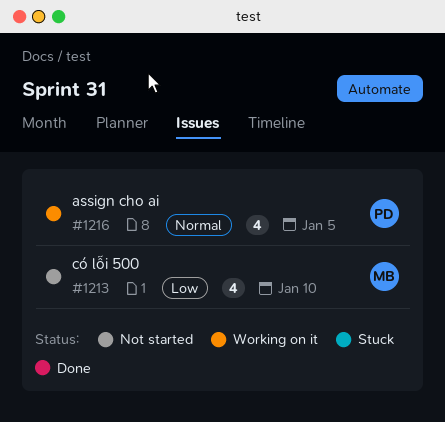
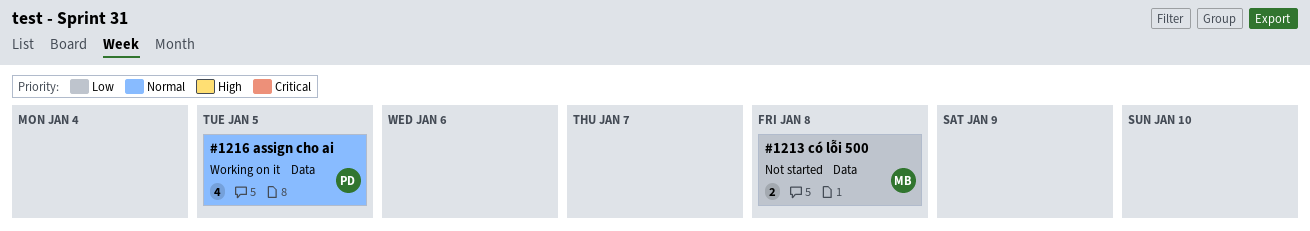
#1213, estimate: 4 -> 2
#1213, due: Jan 10 -> Jan 8

